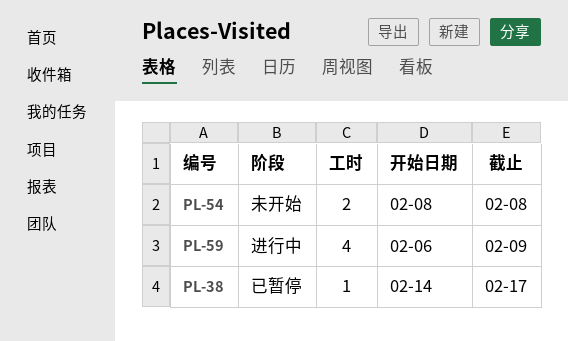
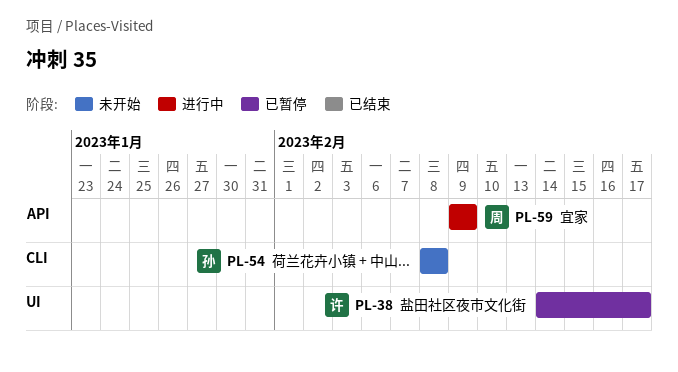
PL-59, start: Feb 6 -> Feb 9

